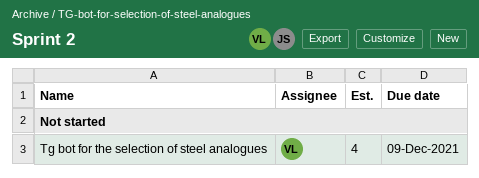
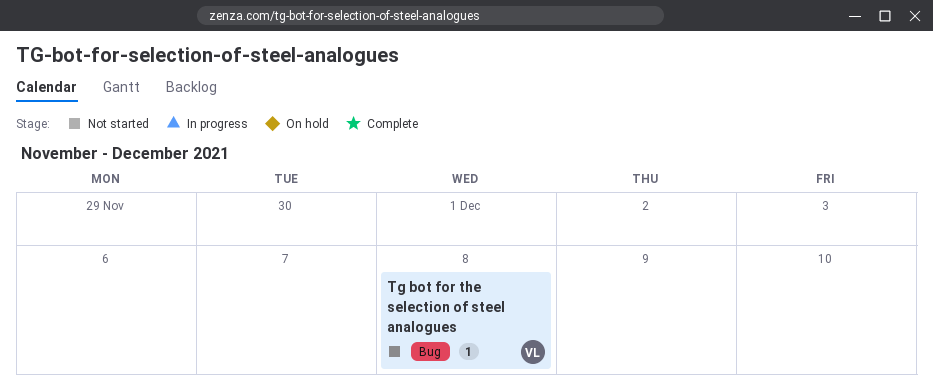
Tg bot for the selection of steel analogues, estimate: 4 -> 1
Tg bot for the selection of steel analogues, due: Dec 9 -> Dec 8

